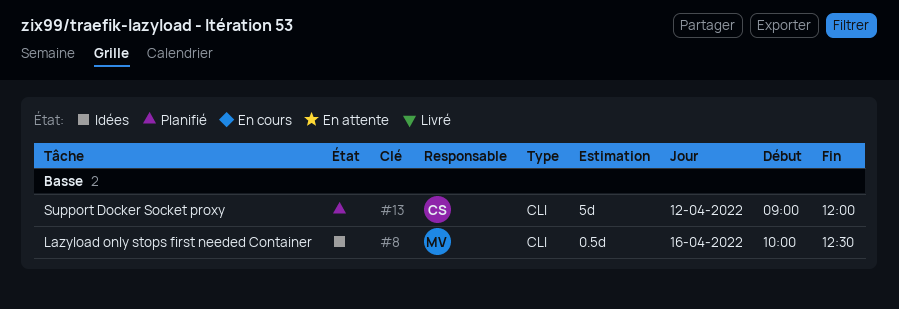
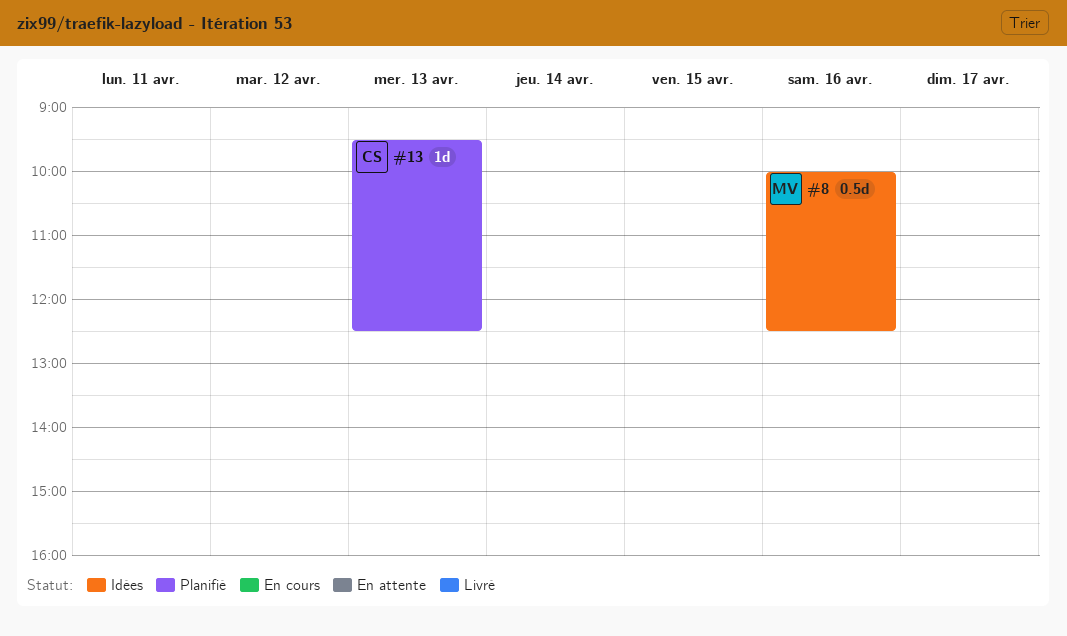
#13, estimate: 5d -> 1d
#13, day: Apr 12 -> Apr 13
#13, begins: 09:00 -> 09:30
#13, ends: 12:00 -> 12:30

